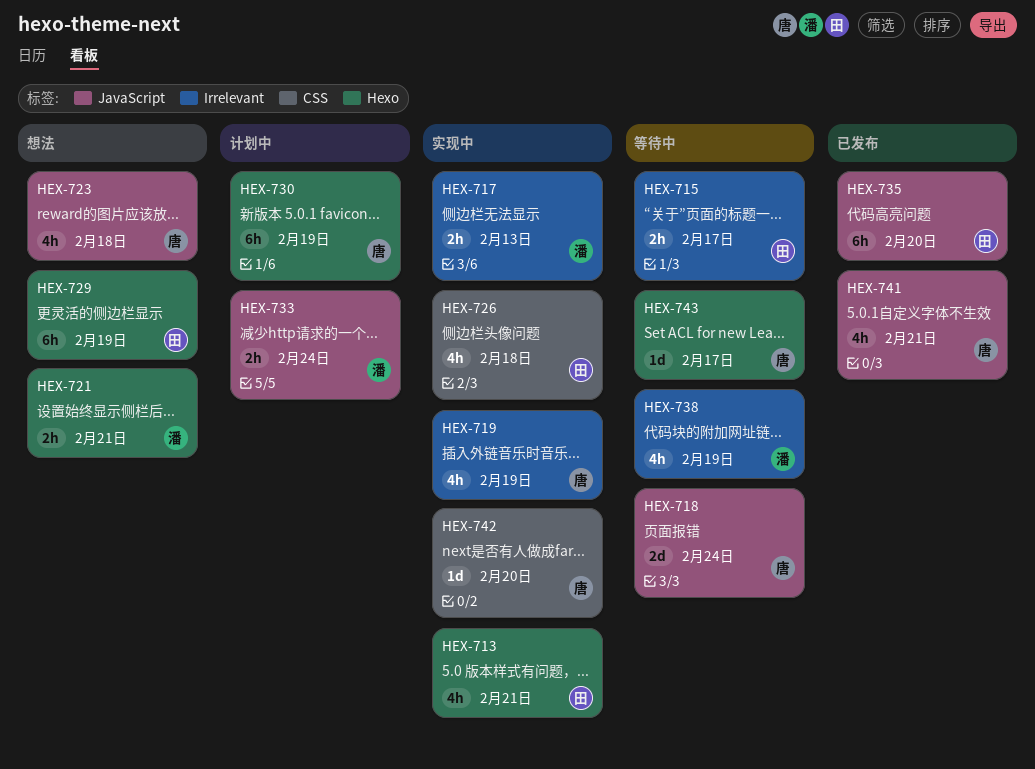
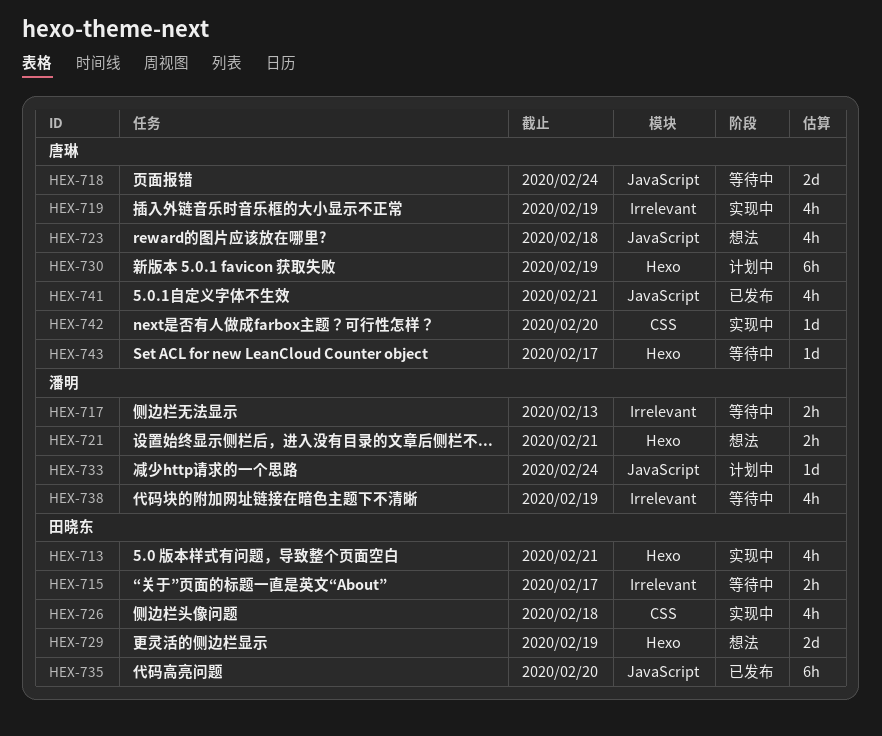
HEX-717, status: 实现中 -> 等待中
HEX-729, estimate: 6h -> 2d
HEX-733, estimate: 2h -> 1d

